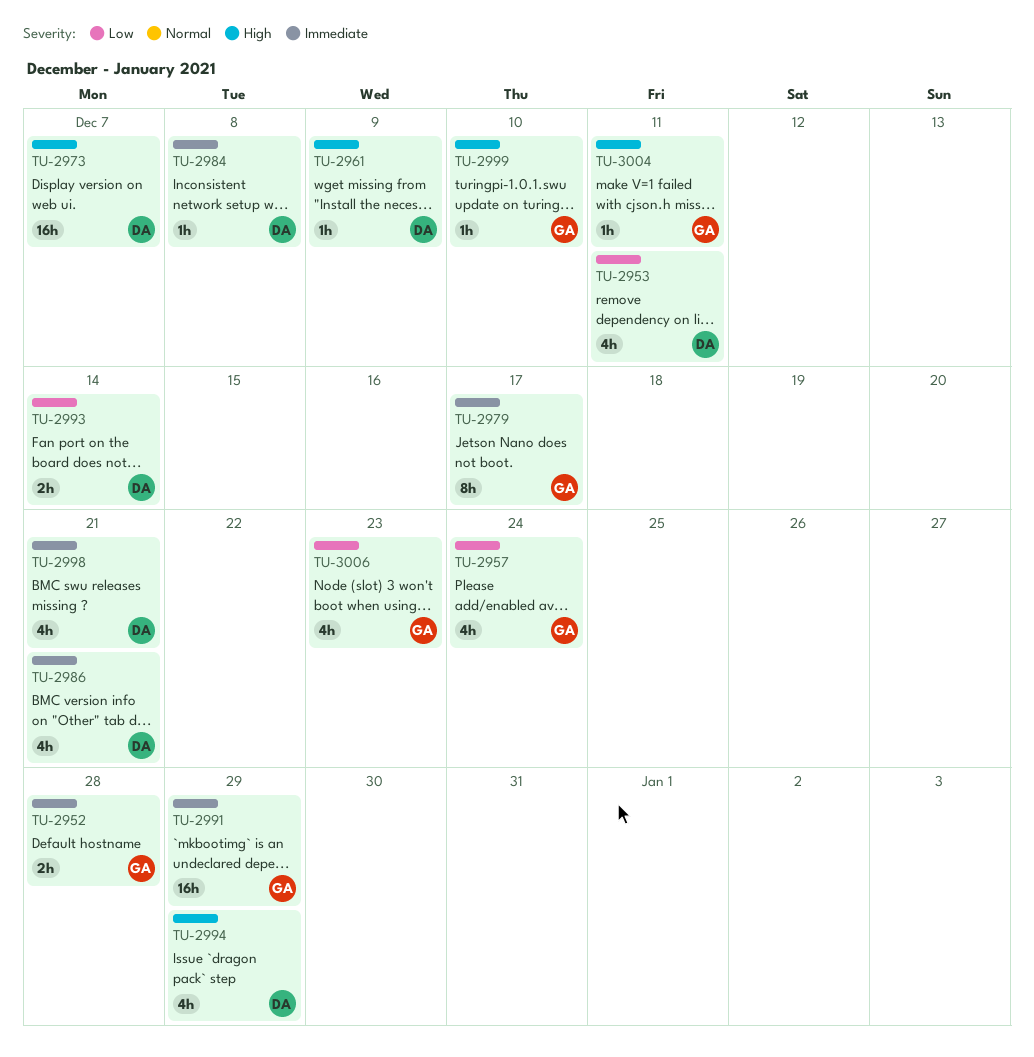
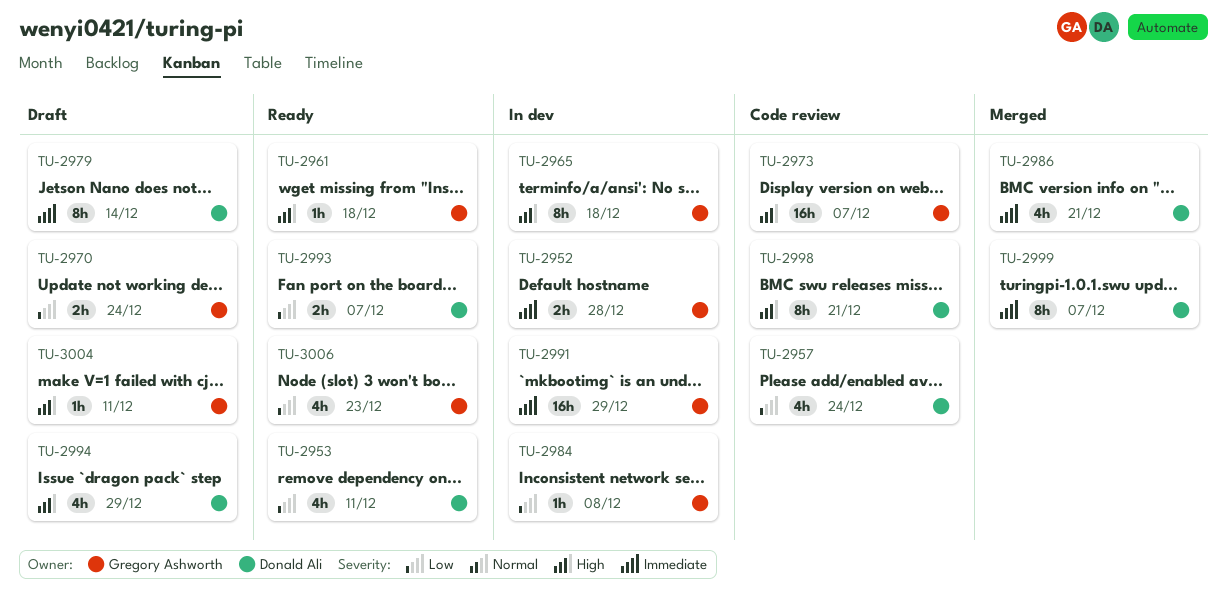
TU-2957, owner: Gregory Ashworth -> Donald Ali
TU-2961, owner: Donald Ali -> Gregory Ashworth
TU-2961, due: Dec 9 -> Dec 18
TU-2965: none -> present
TU-2970: none -> present
TU-2973, owner: Donald Ali -> Gregory Ashworth
TU-2979, owner: Gregory Ashworth -> Donald Ali
TU-2979, due: Dec 17 -> Dec 14
TU-2984, owner: Donald Ali -> Gregory Ashworth
TU-2984, priority: Immediate -> Low
TU-2993, due: Dec 14 -> Dec 7
TU-2998, priority: Immediate -> High
TU-2998, estimate: 4h -> 8h
TU-2999, owner: Gregory Ashworth -> Donald Ali
TU-2999, priority: High -> Immediate
TU-2999, estimate: 1h -> 8h
TU-2999, due: Dec 10 -> Dec 7

